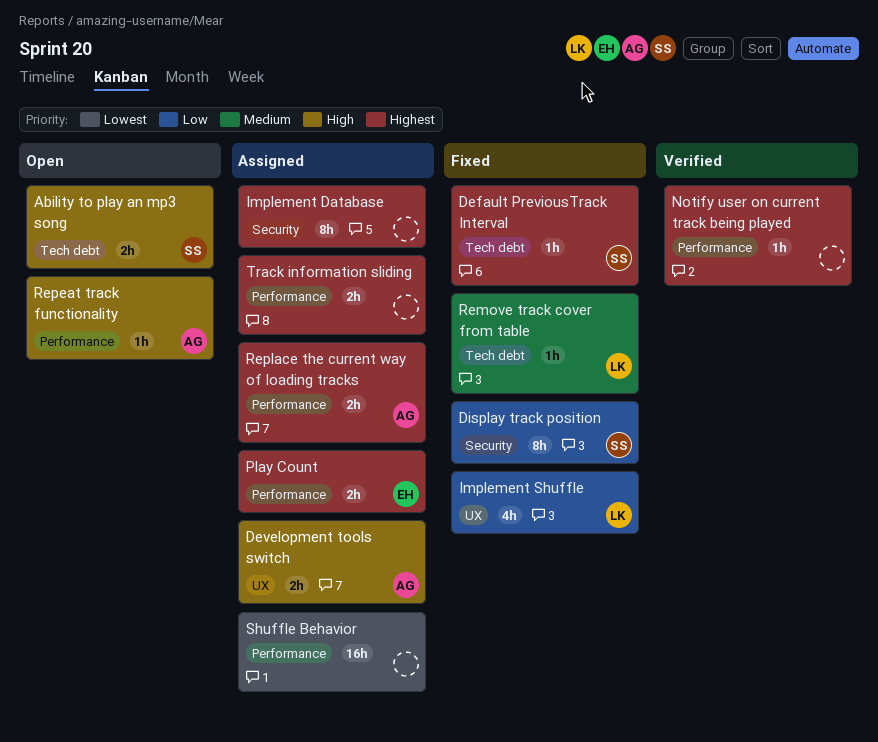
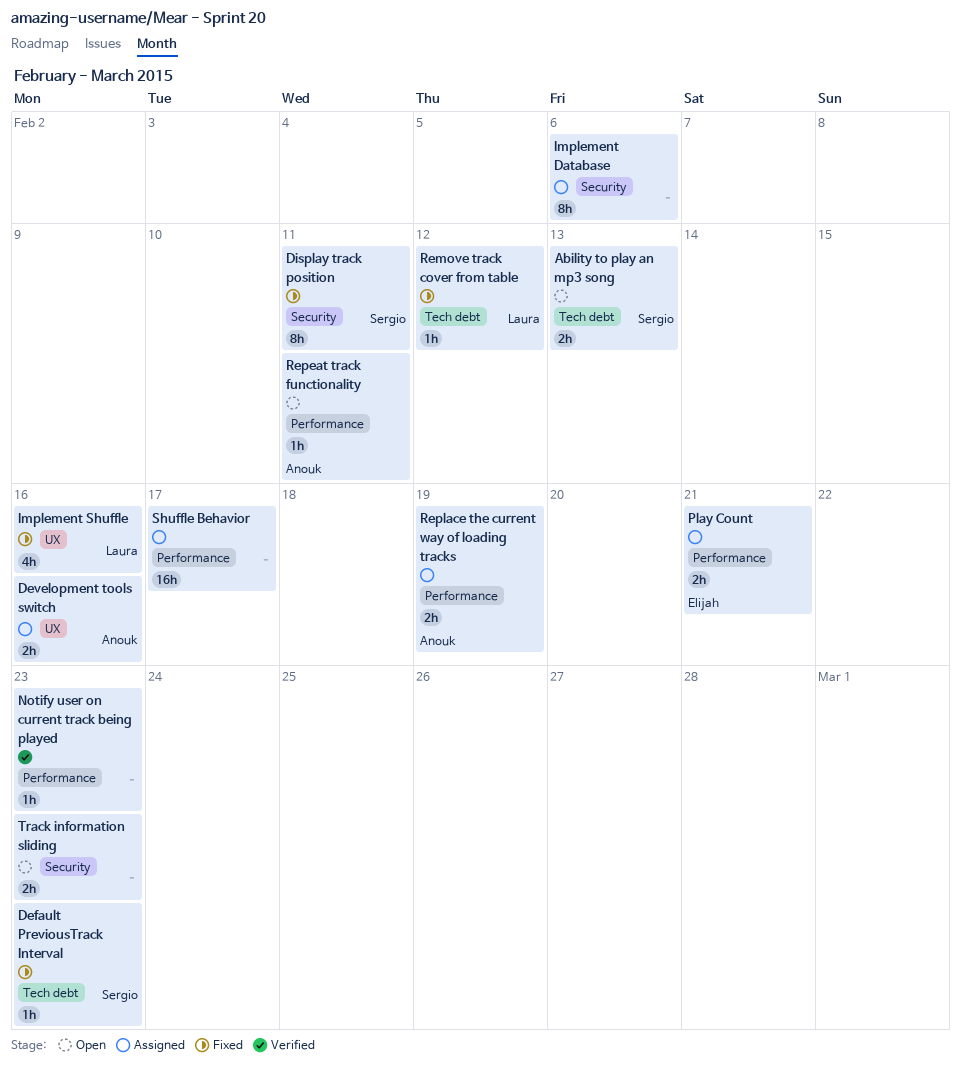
Track information sliding, status: Assigned -> Open
Track information sliding, label: Performance -> Security

